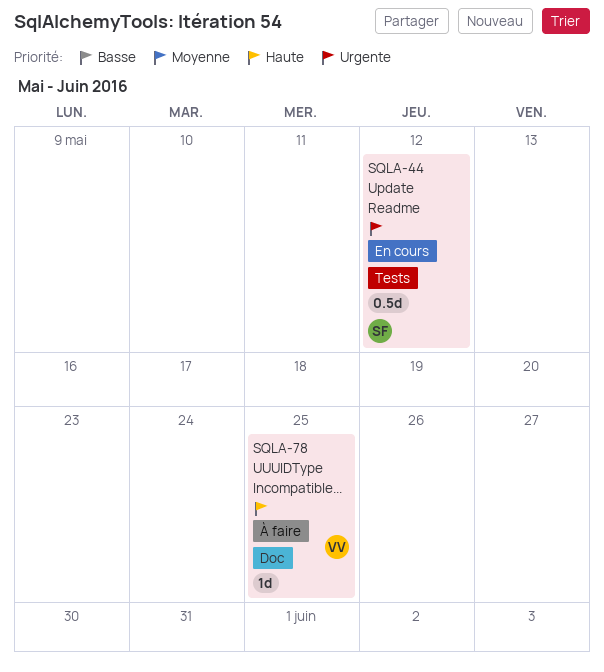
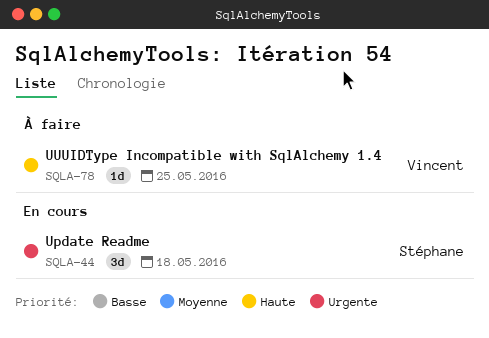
SQLA-44, estimate: 0.5d -> 3d
SQLA-44, due: May 12 -> May 18

